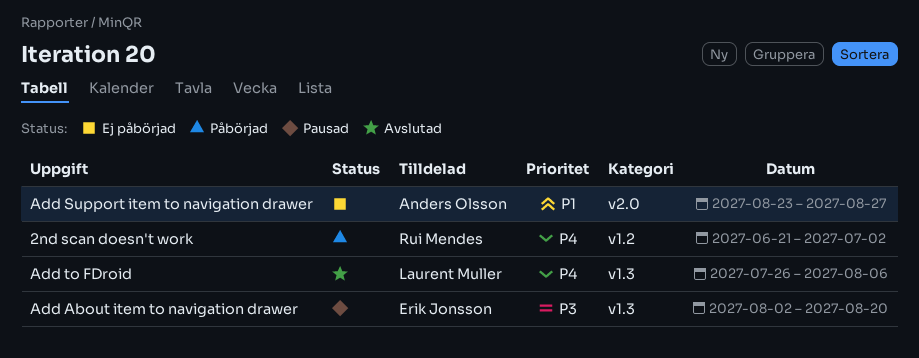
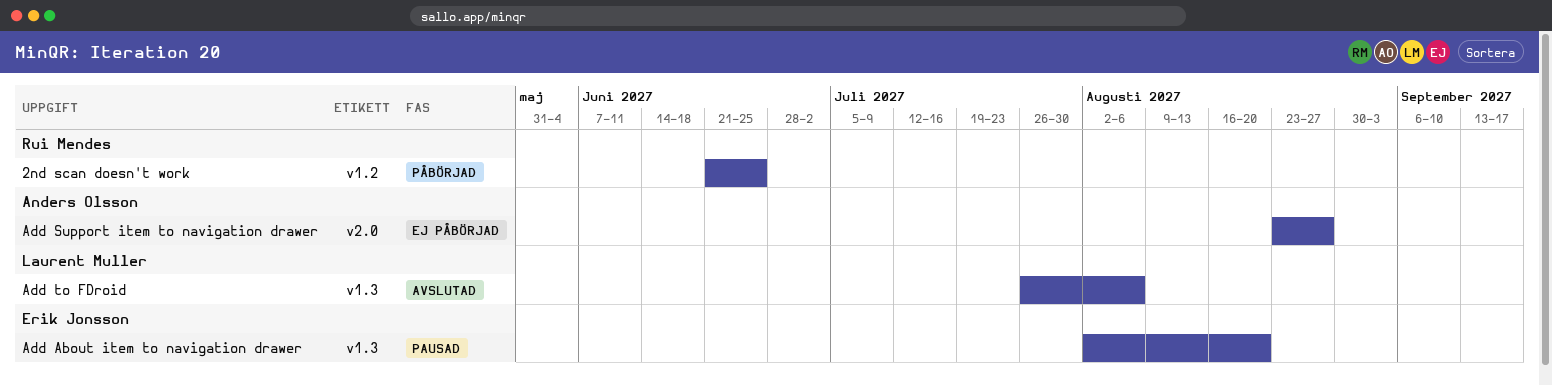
2nd scan doesn't work, due: Jul 2 -> Jun 25

